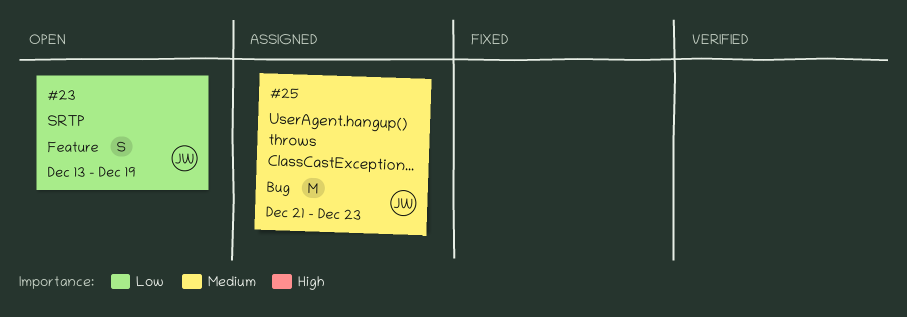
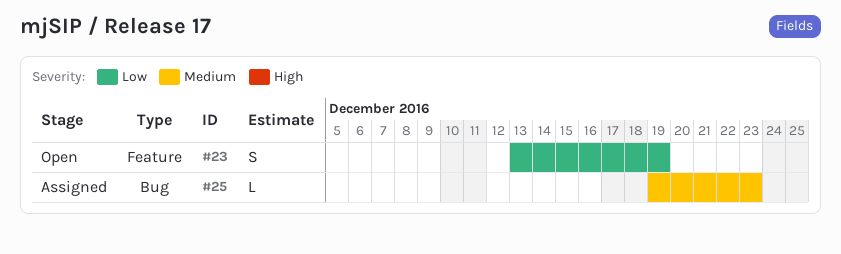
#25, estimate: M -> L
#25, start: Dec 21 -> Dec 19

